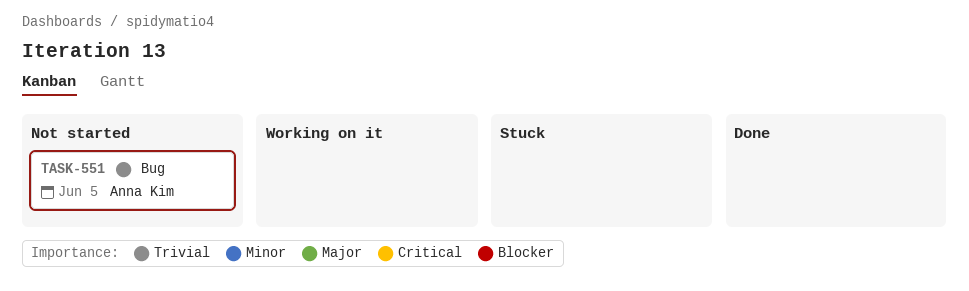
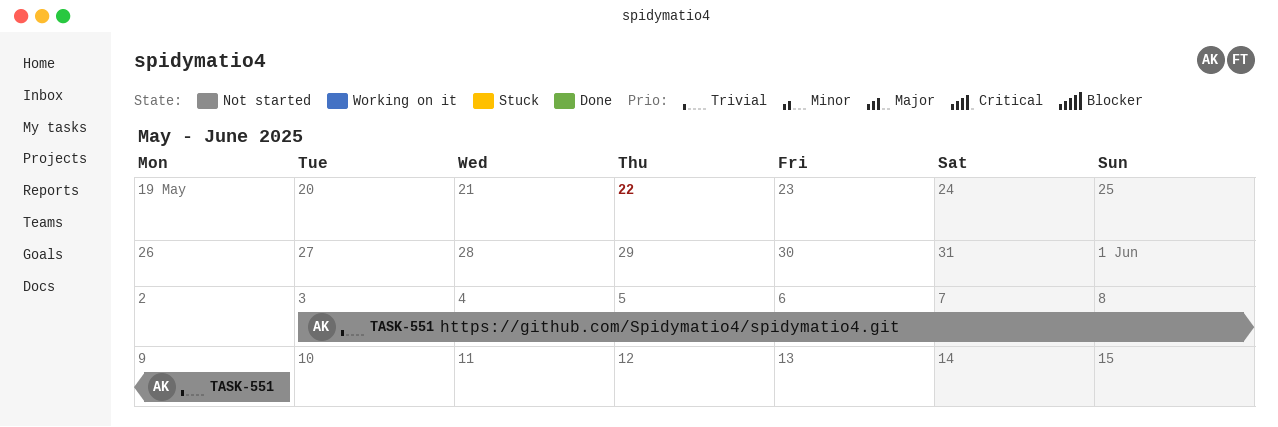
TASK-551, due: Jun 5 -> Jun 9

